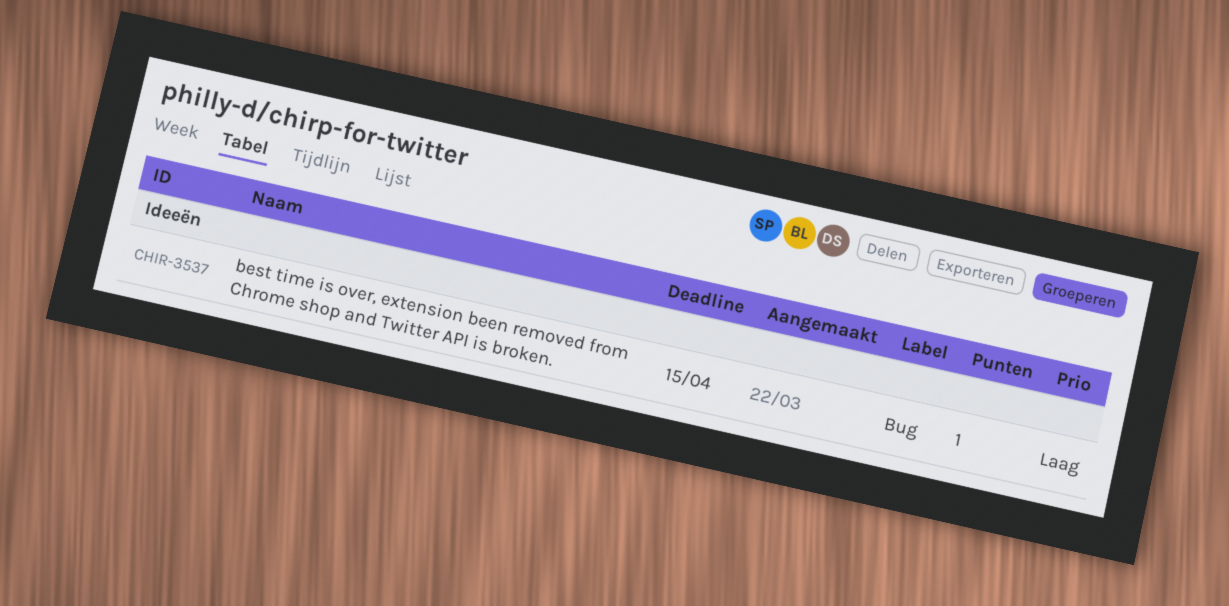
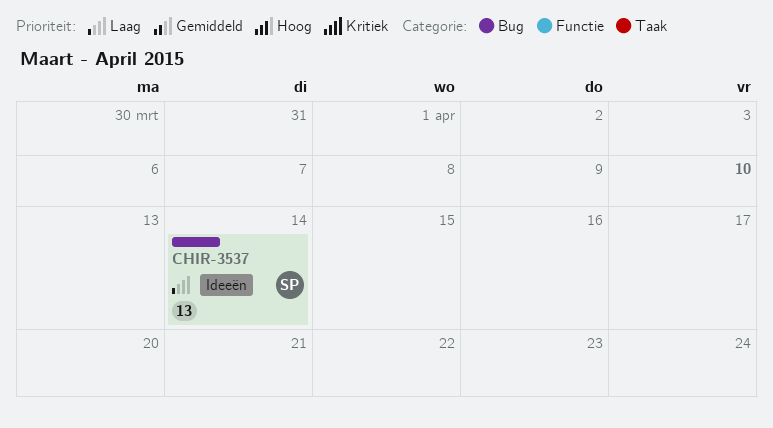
CHIR-3537, estimate: 1 -> 13
CHIR-3537, due: Apr 15 -> Apr 14

